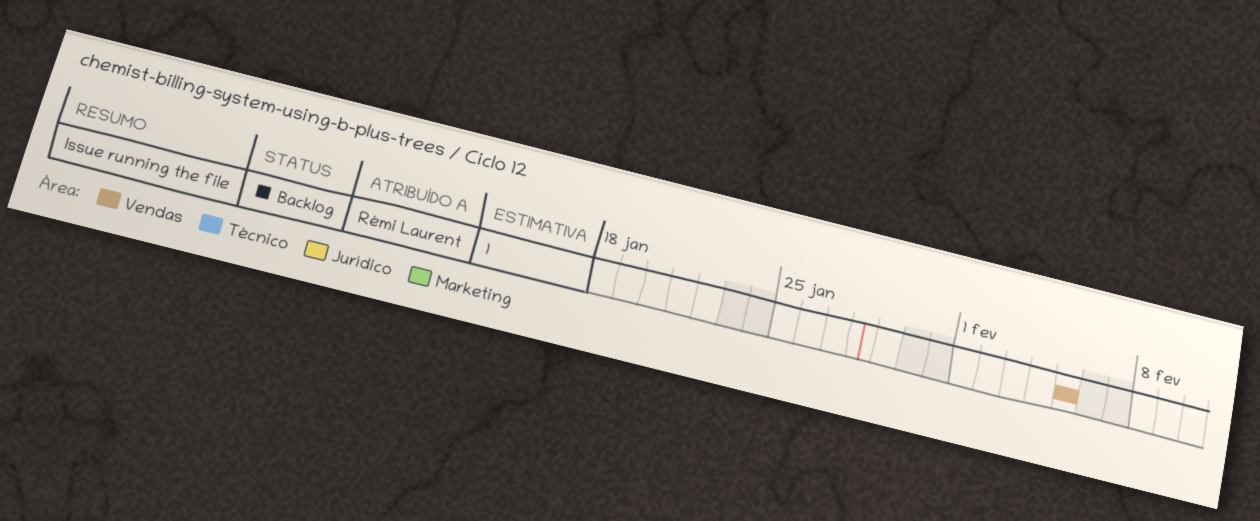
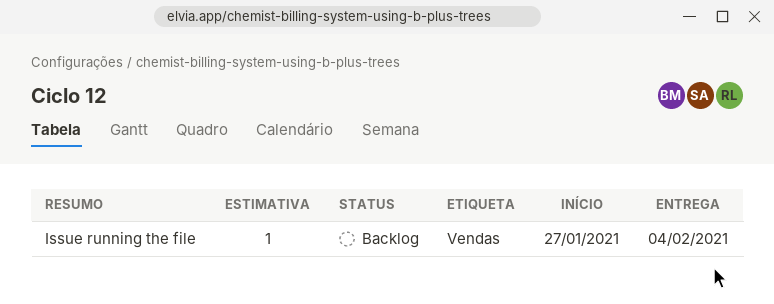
Issue running the file, start: Feb 5 -> Jan 27
Issue running the file, due: Feb 5 -> Feb 4

